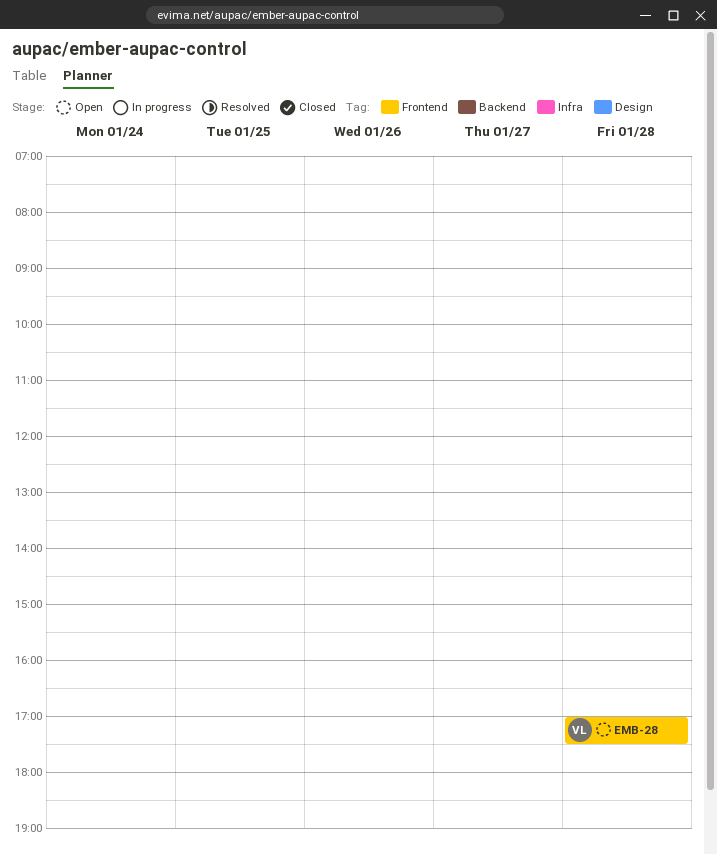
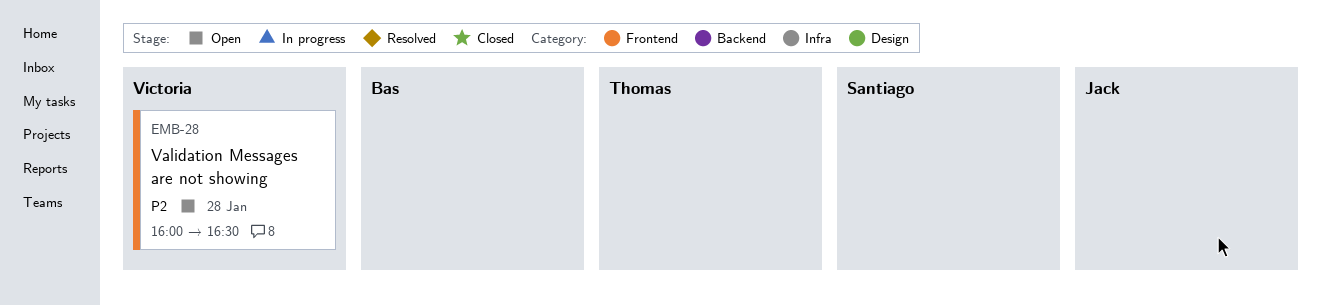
EMB-28, begins: 17:00 -> 16:00
EMB-28, ends: 17:30 -> 16:30

